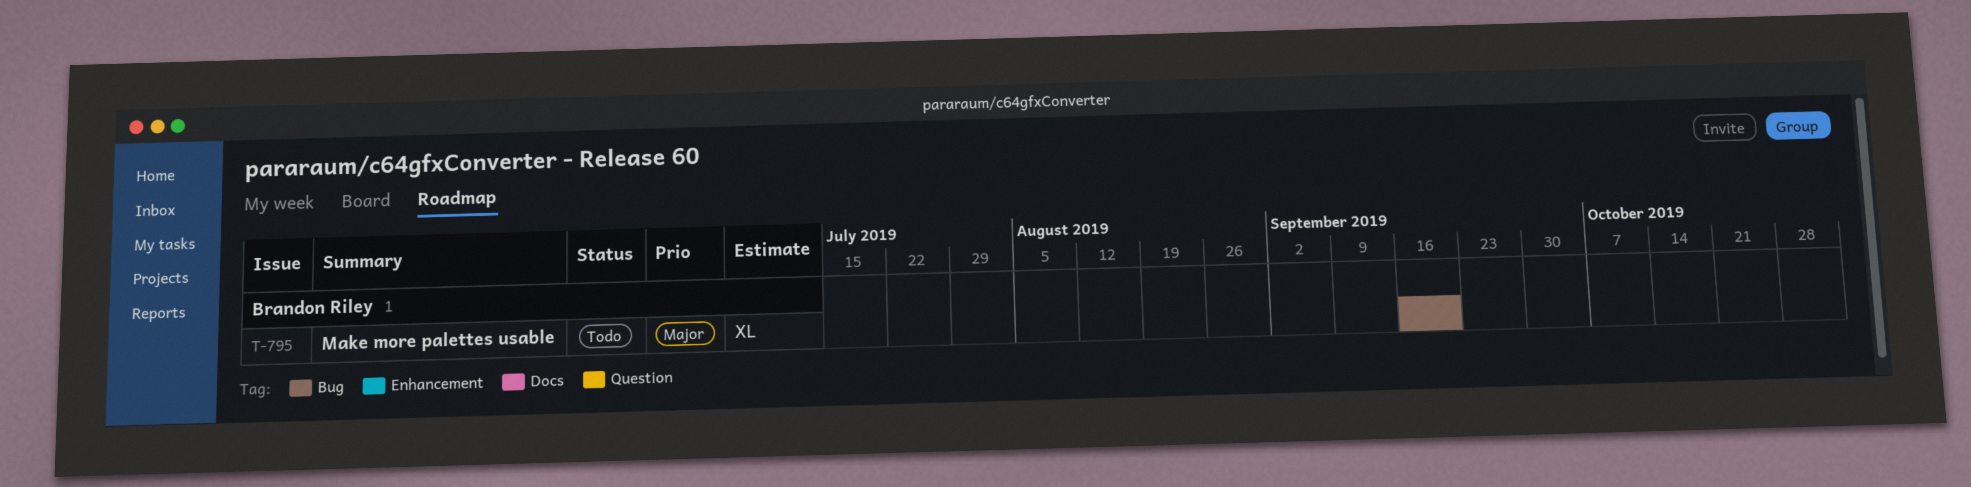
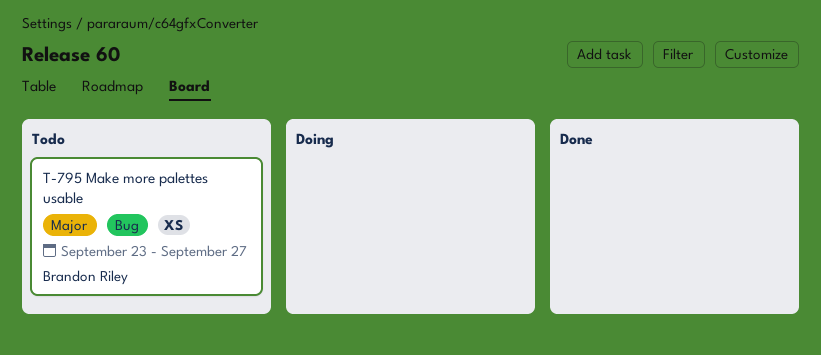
T-795, estimate: XL -> XS
T-795, start: Sep 16 -> Sep 23
T-795, due: Sep 20 -> Sep 27

